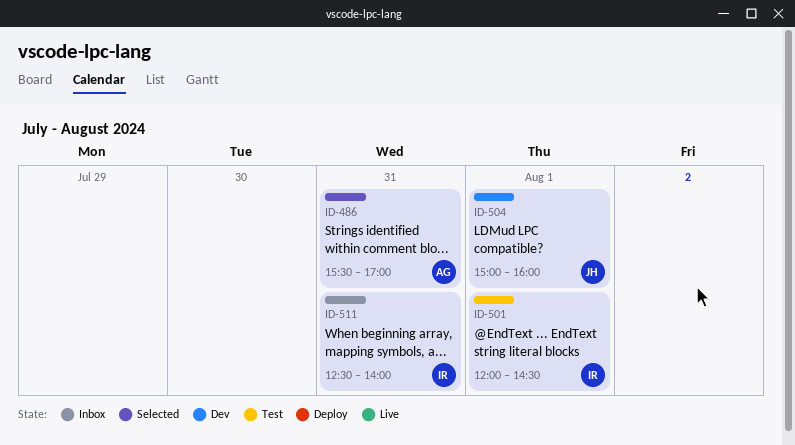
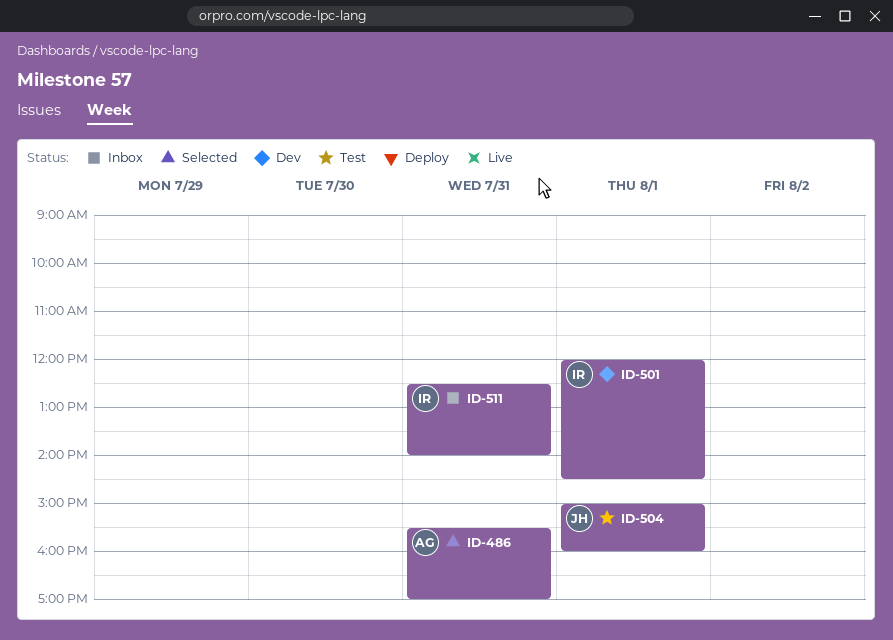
ID-501, status: Test -> Dev
ID-504, status: Dev -> Test

